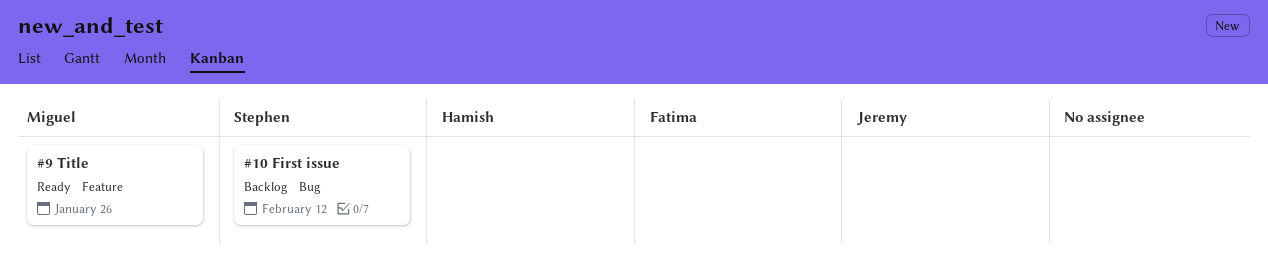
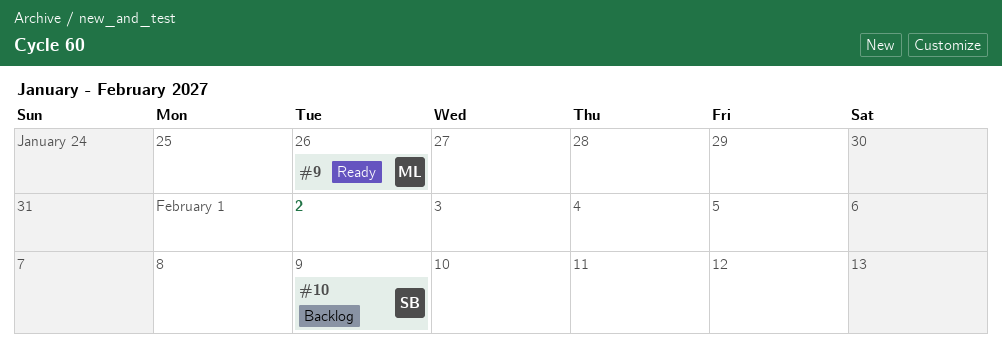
#10, due: Feb 12 -> Feb 9

